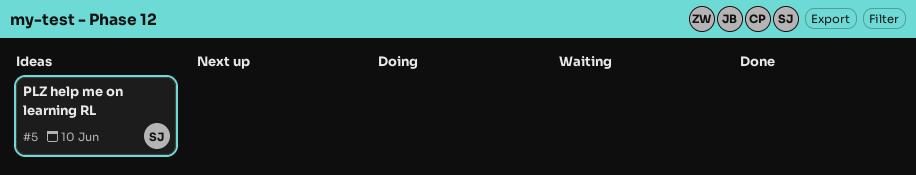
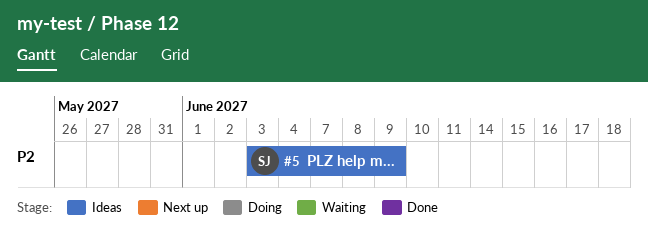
#5, due: Jun 10 -> Jun 9

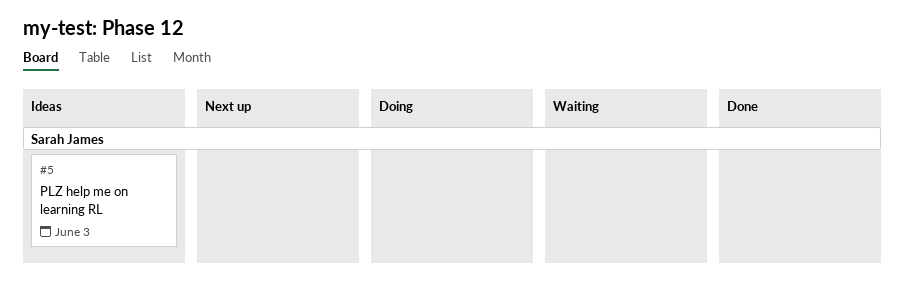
#5, due: Jun 9 -> Jun 3

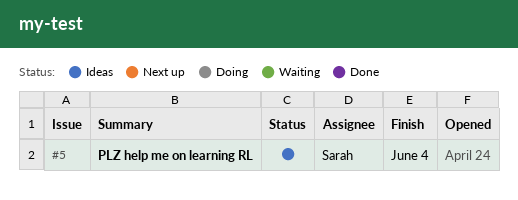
#5, due: Jun 3 -> Jun 4

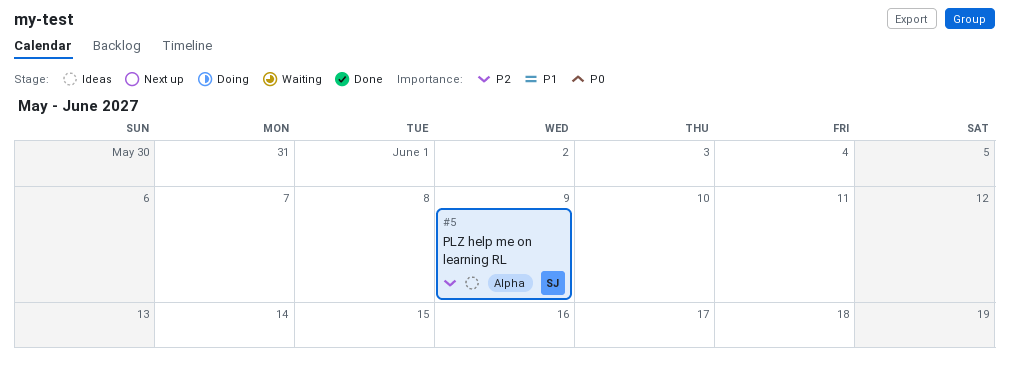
#5, due: Jun 4 -> Jun 9

